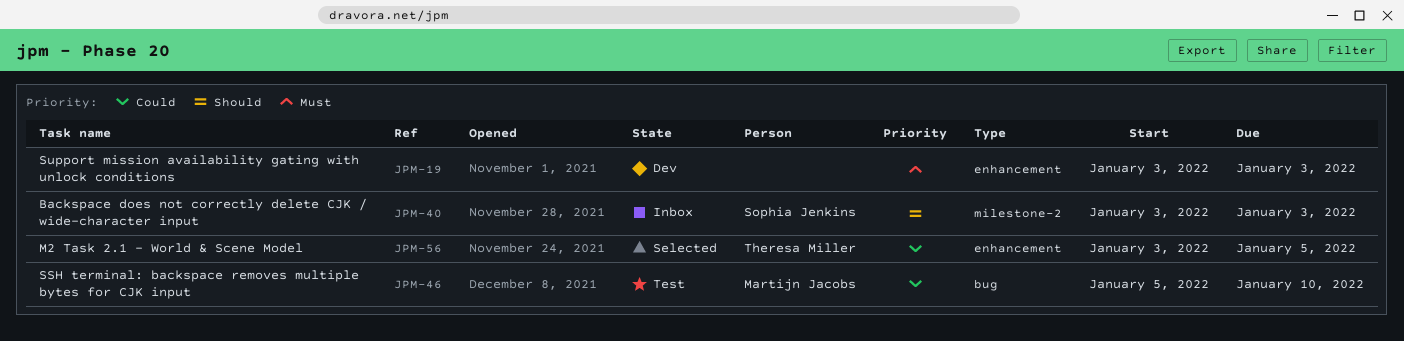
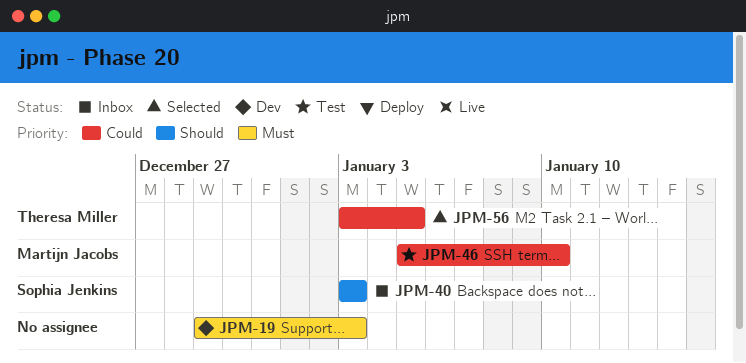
JPM-19, start: Jan 3 -> Dec 29

